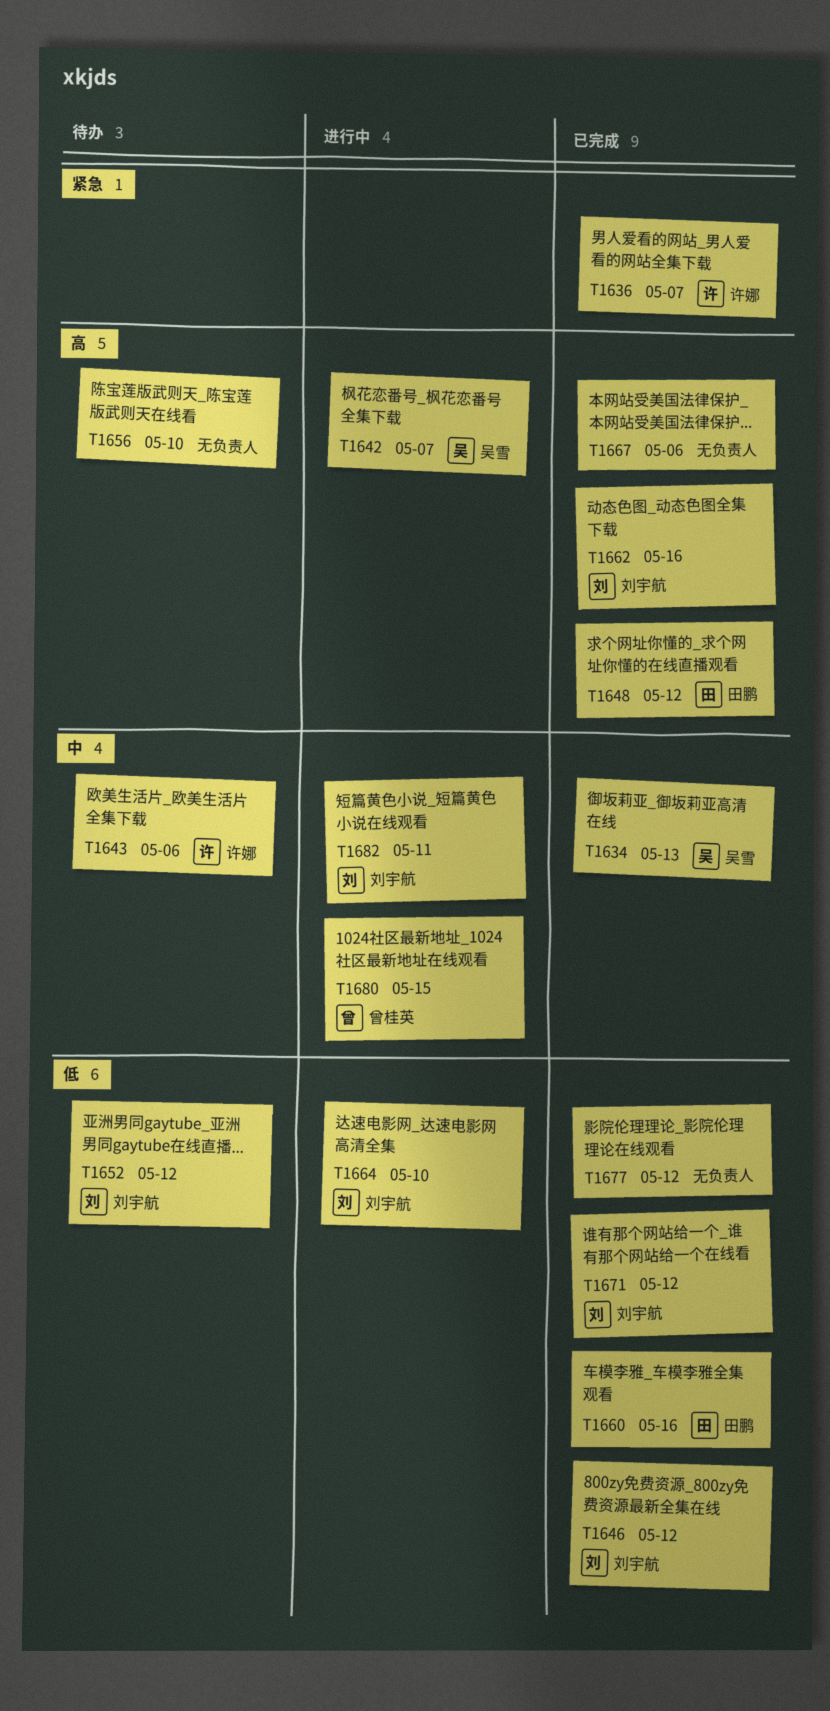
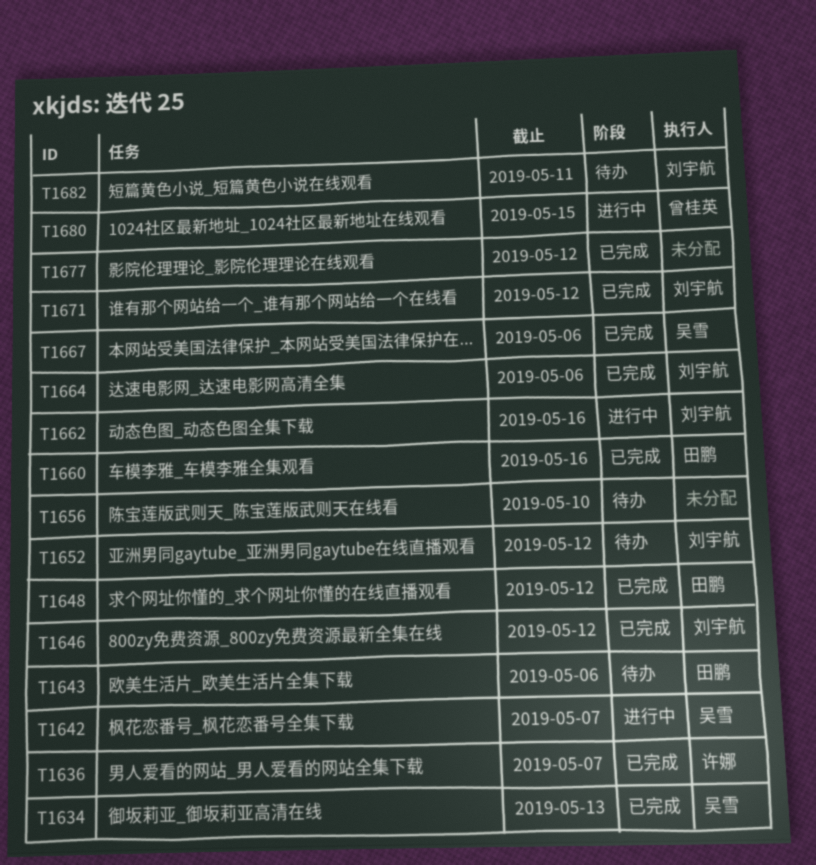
T1643, owner: 许娜 -> 田鹏
T1662, status: 已完成 -> 进行中
T1664, status: 进行中 -> 已完成
T1664, due: May 10 -> May 6
T1667, owner: none -> 吴雪
T1682, status: 进行中 -> 待办

